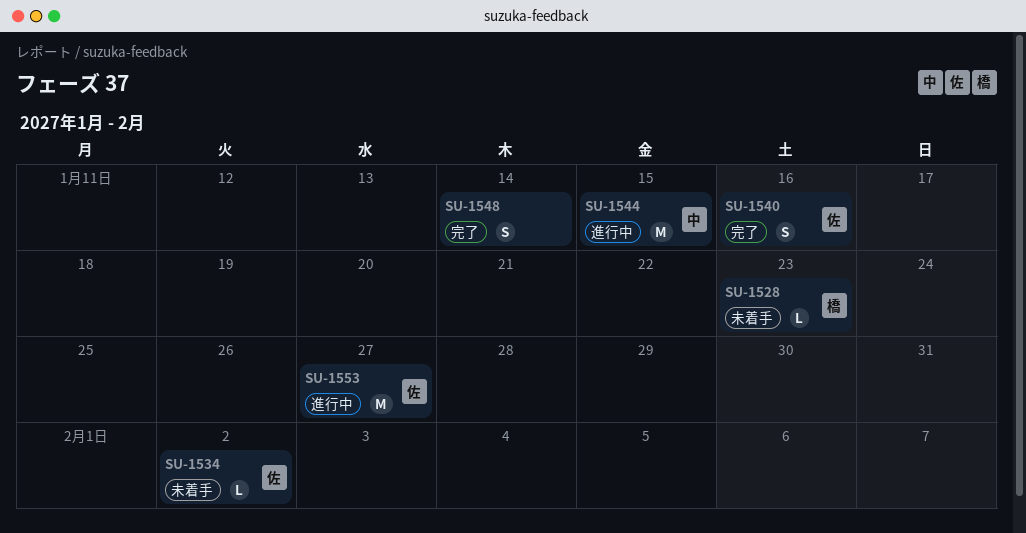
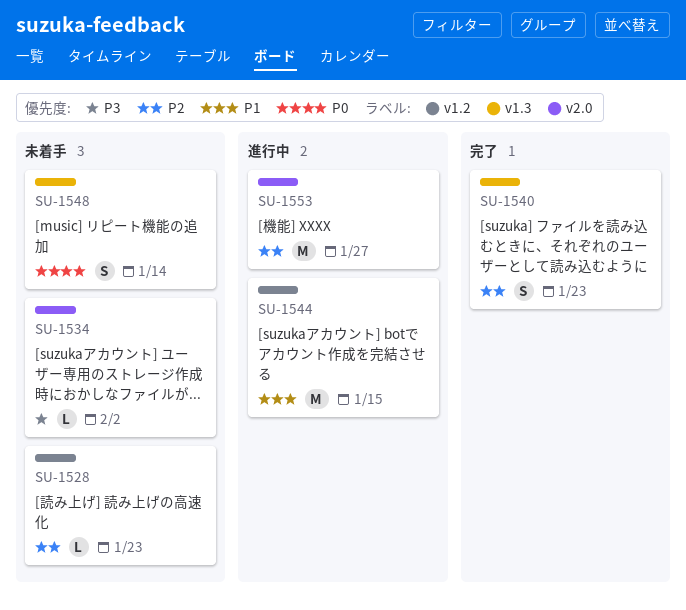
SU-1540, due: Jan 16 -> Jan 23
SU-1548, status: 完了 -> 未着手

